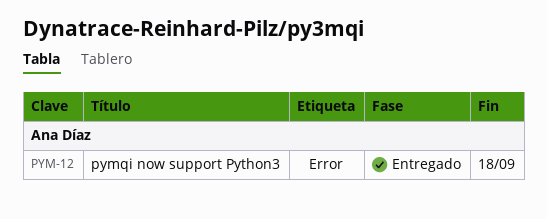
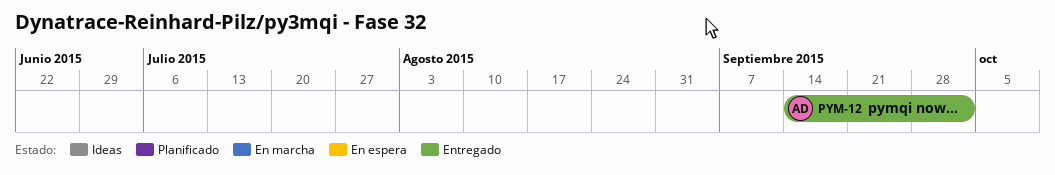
PYM-12, due: Sep 18 -> Oct 2

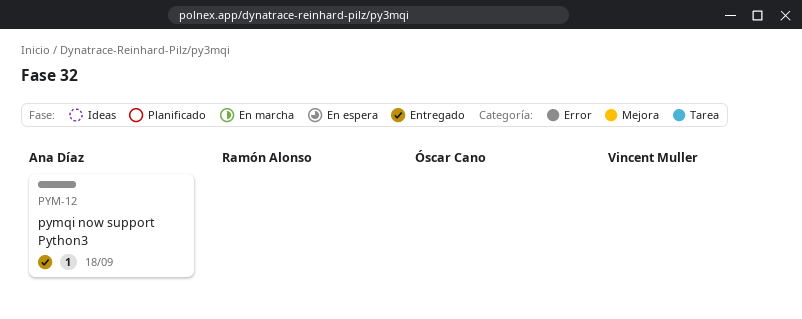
PYM-12, due: Oct 2 -> Sep 18

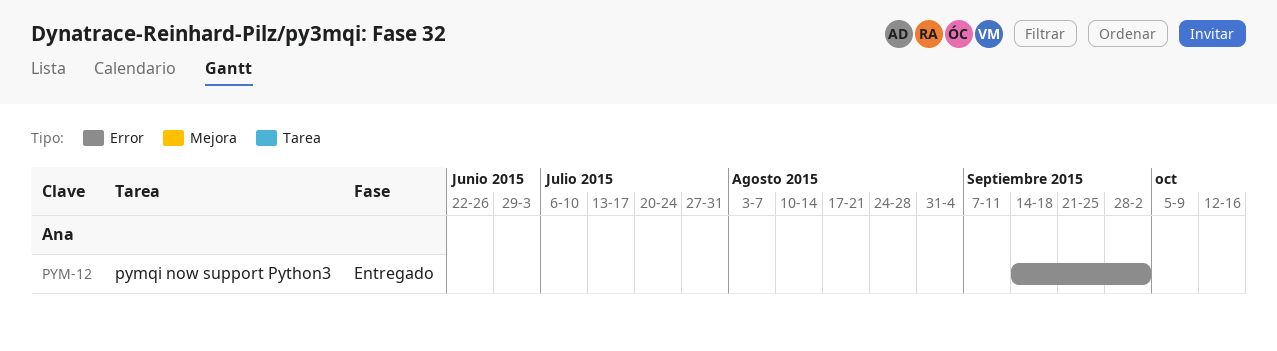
PYM-12, due: Sep 18 -> Oct 2

